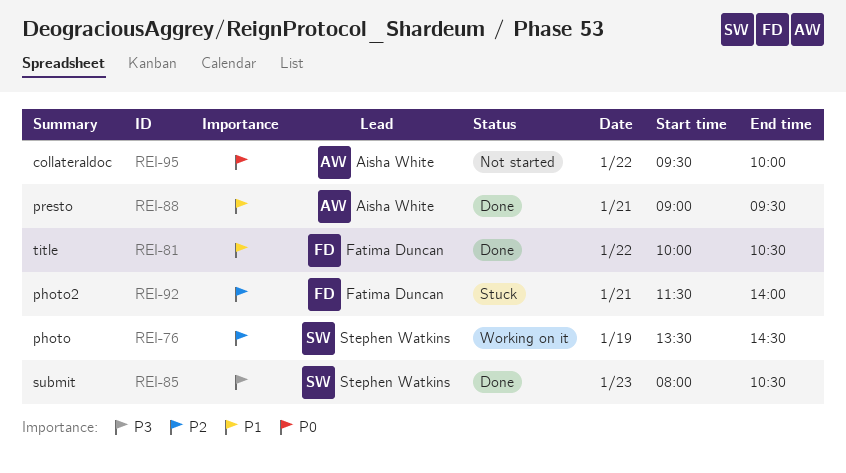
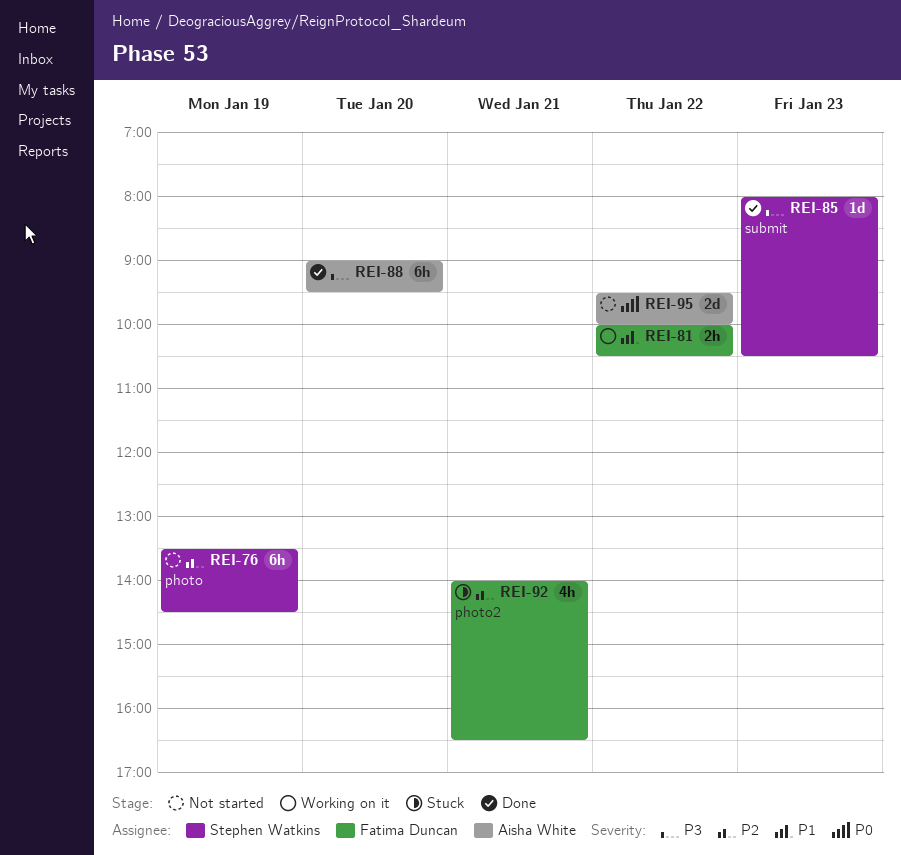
REI-76, status: Working on it -> Not started
REI-81, status: Done -> Working on it
REI-88, priority: P1 -> P3
REI-88, day: Jan 21 -> Jan 20
REI-92, begins: 11:30 -> 14:00
REI-92, ends: 14:00 -> 16:30

